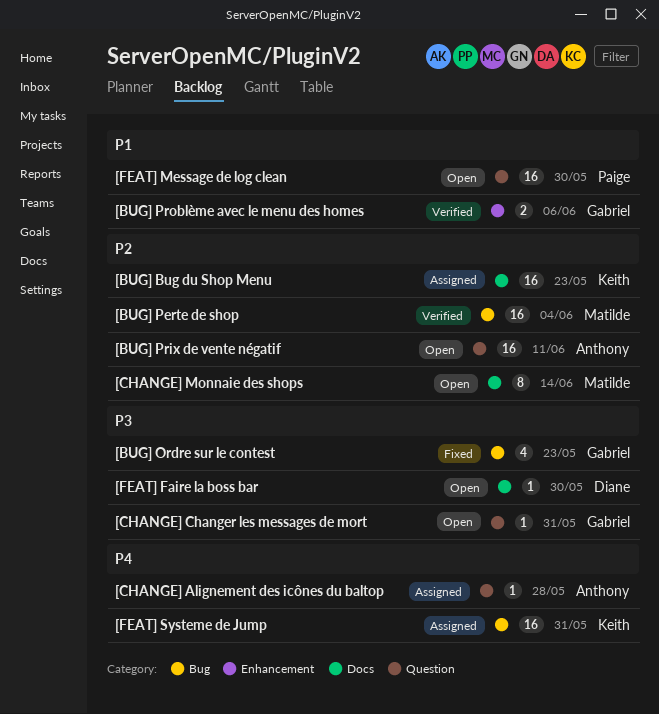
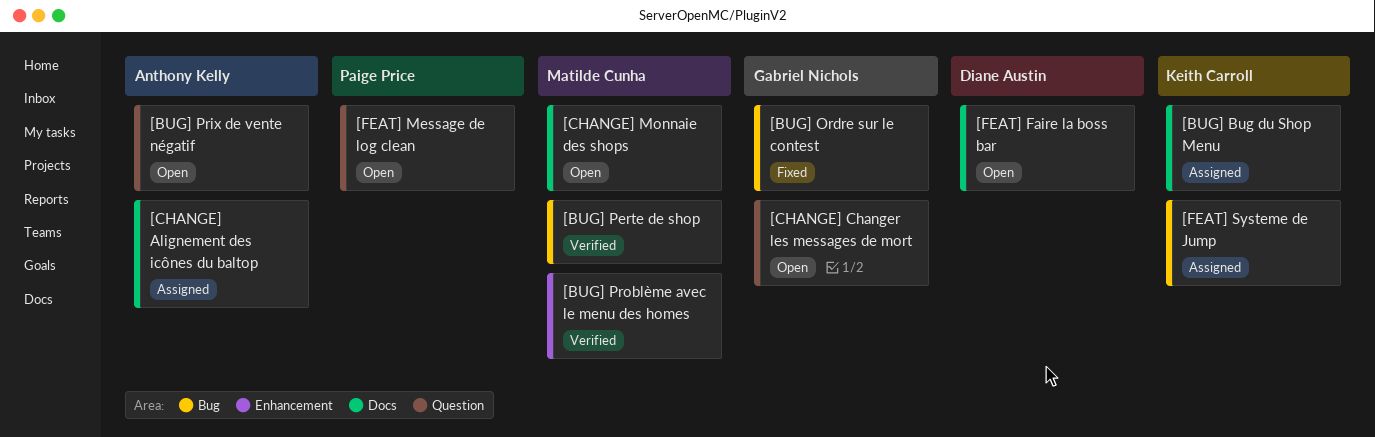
[BUG] Problème avec le menu des homes, owner: Gabriel Nichols -> Matilde Cunha
[CHANGE] Alignement des icônes du baltop, label: Question -> Docs

